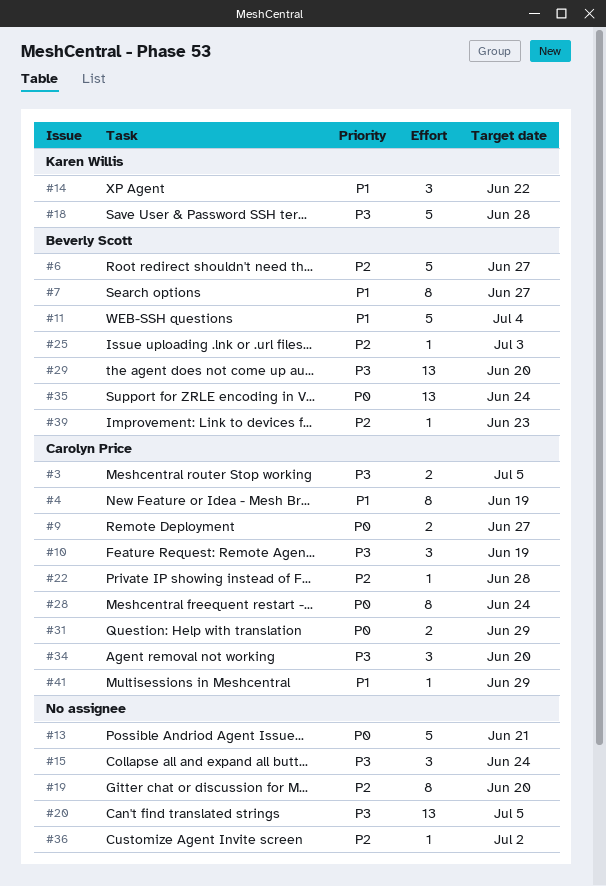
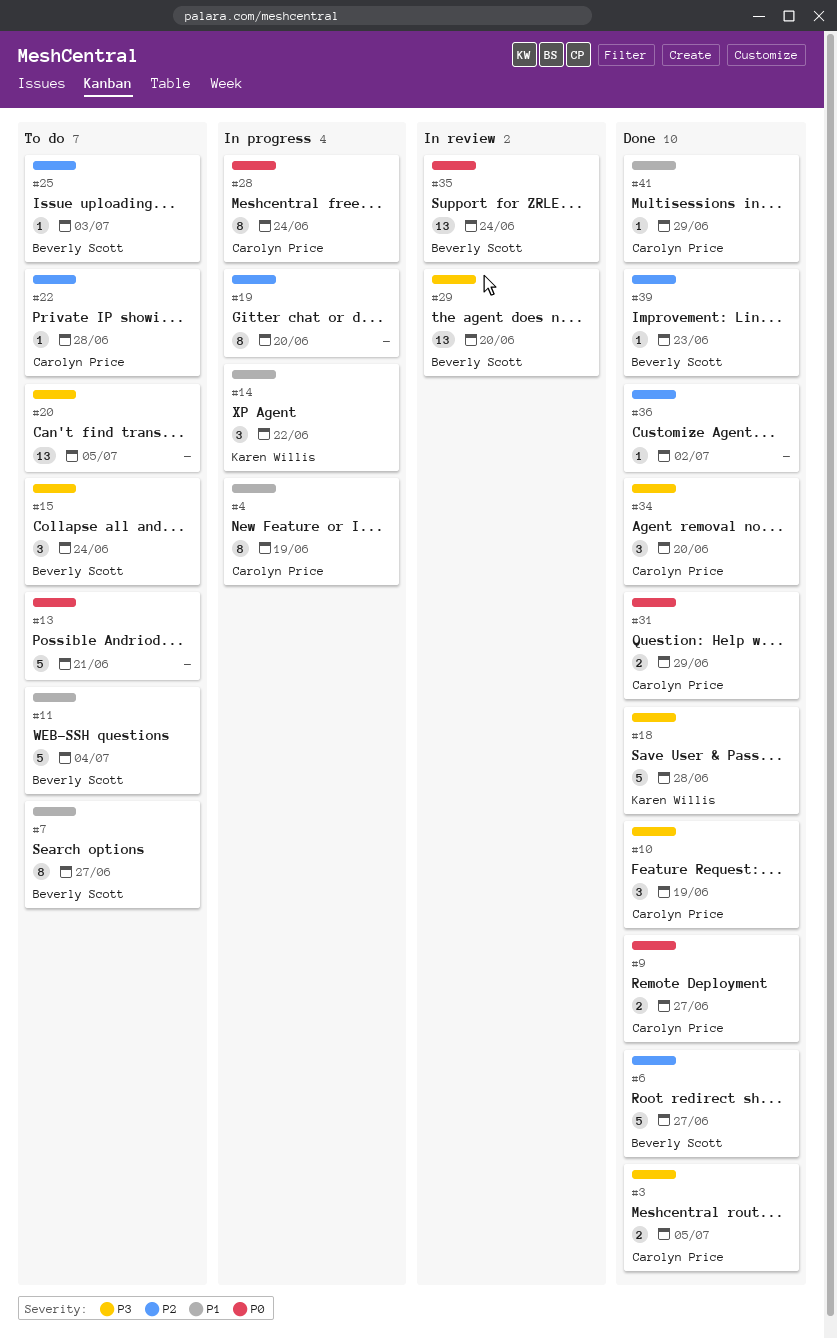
#15, owner: none -> Beverly Scott

